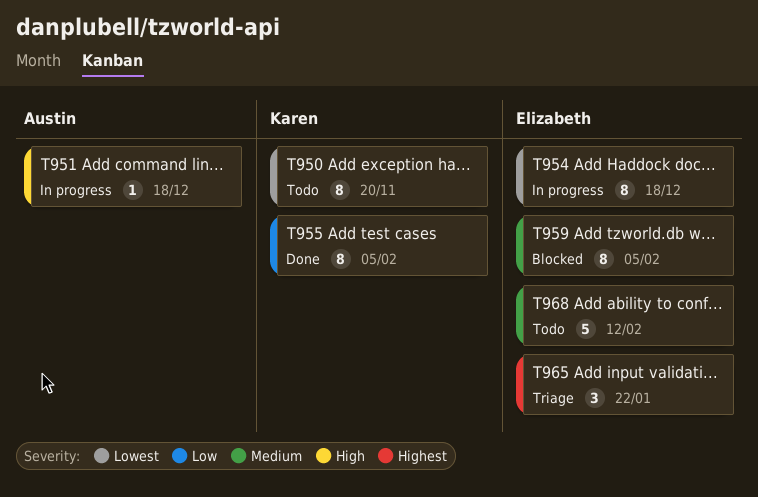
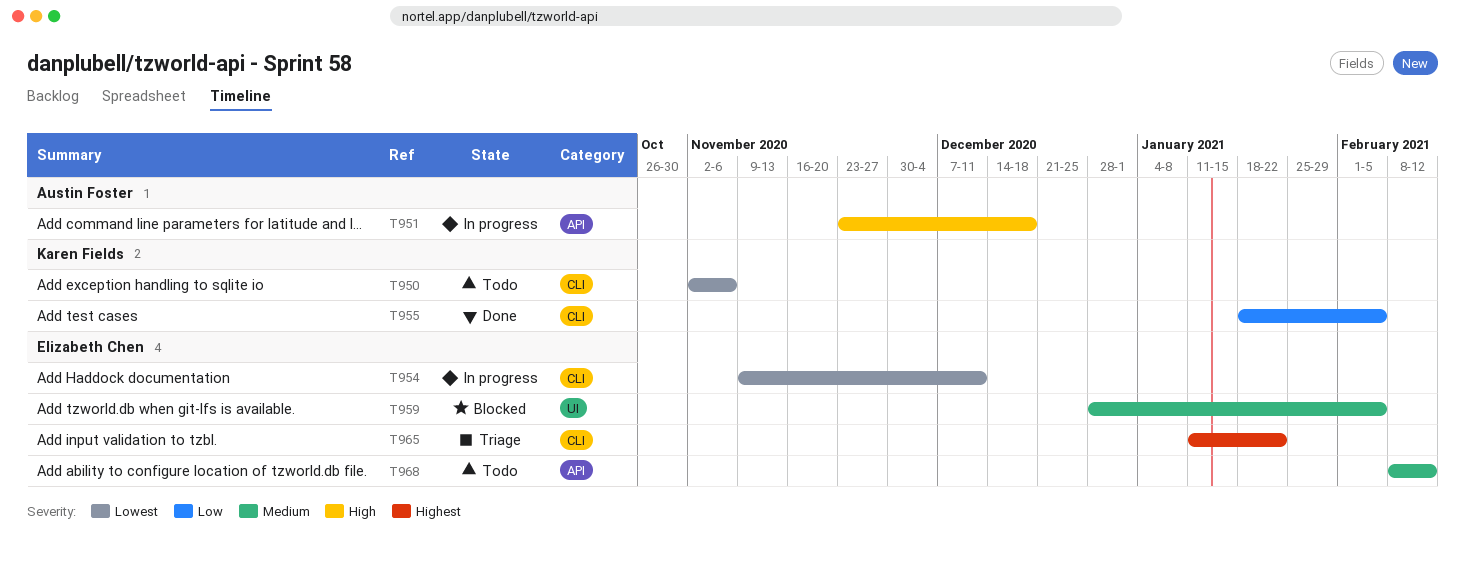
T950, due: Nov 20 -> Nov 6
T954, due: Dec 18 -> Dec 11

